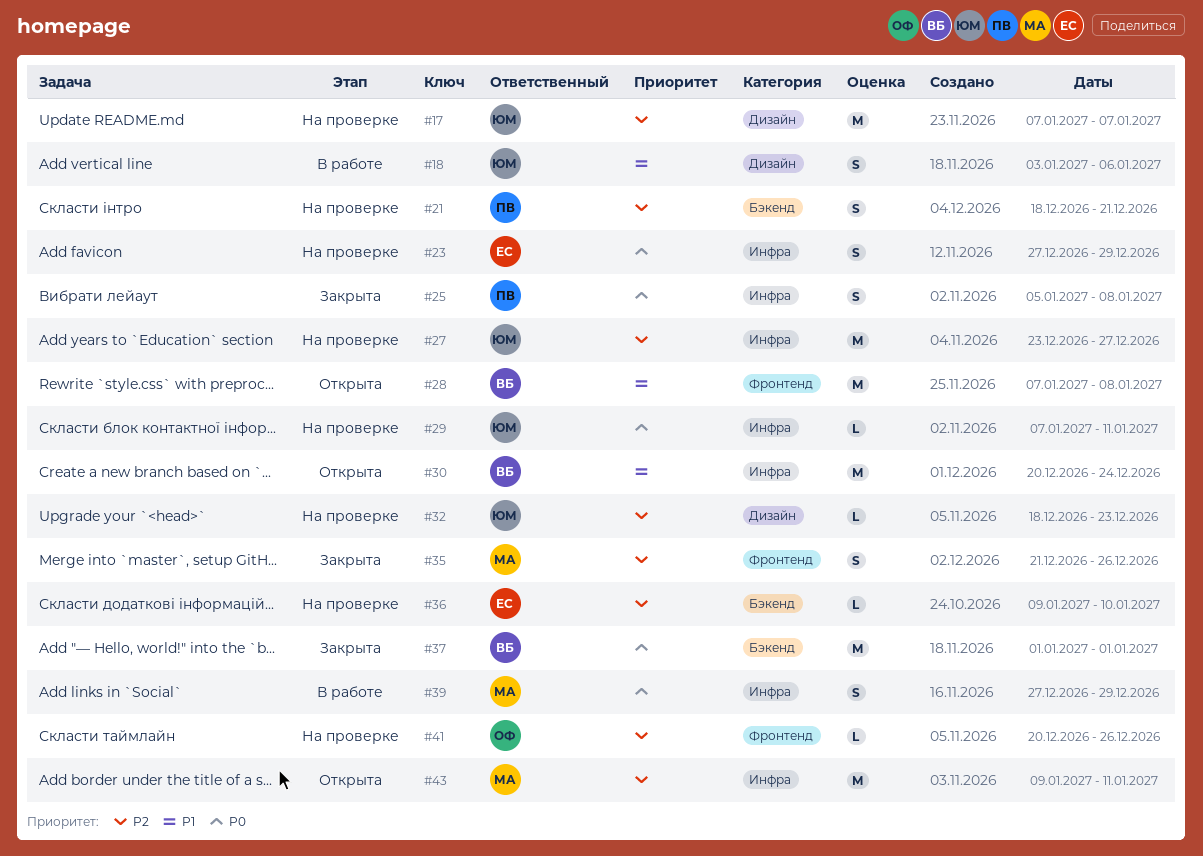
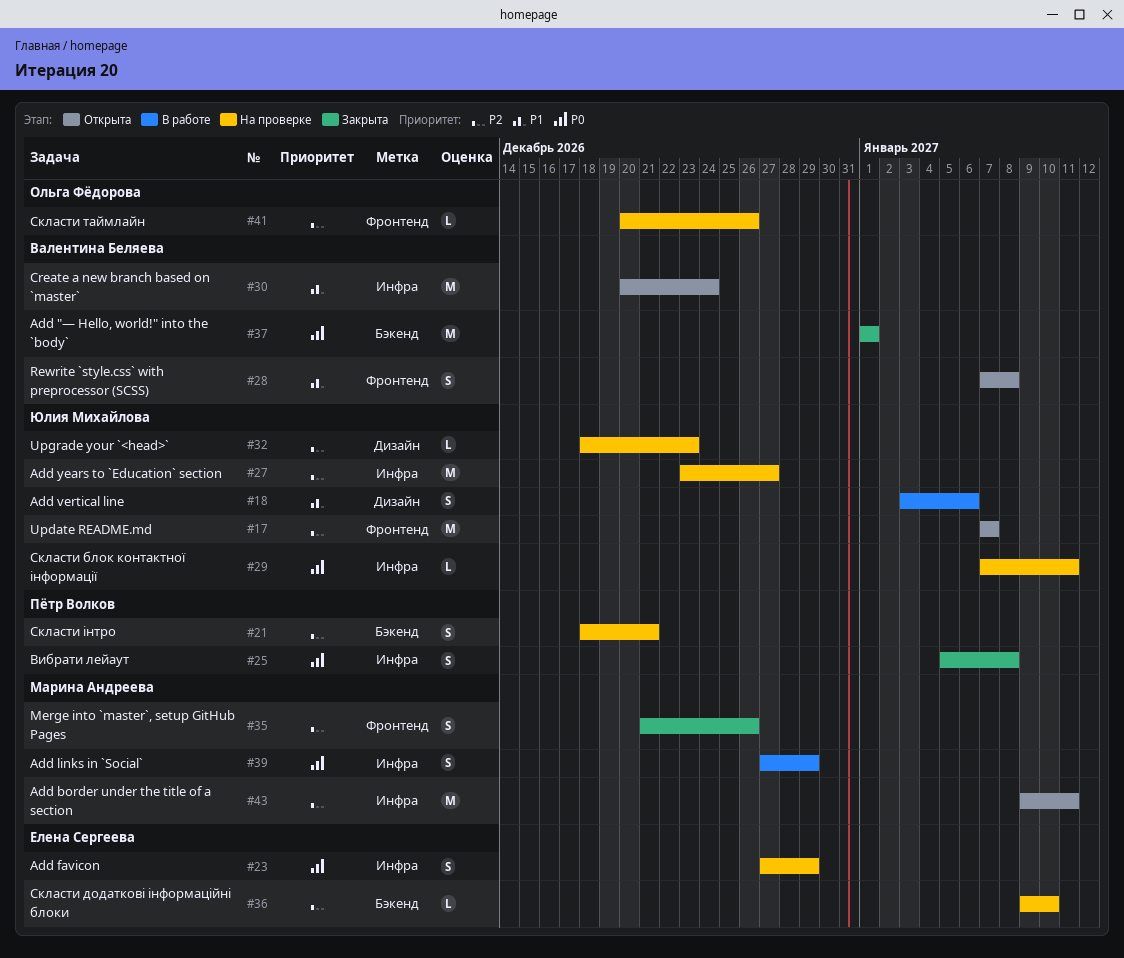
#17, status: На проверке -> Открыта
#17, label: Дизайн -> Фронтенд
#28, estimate: M -> S

